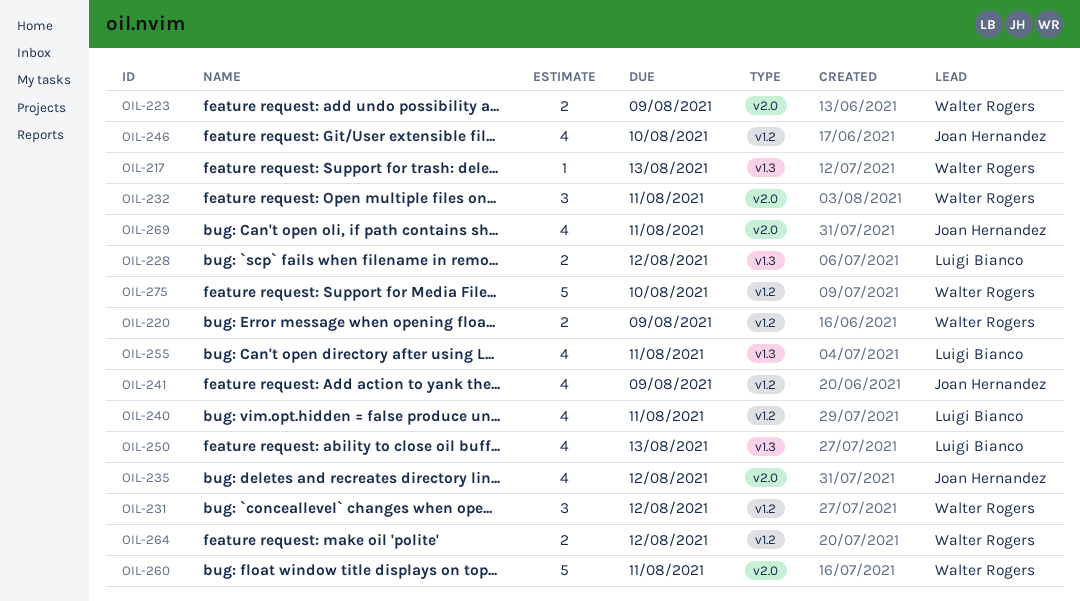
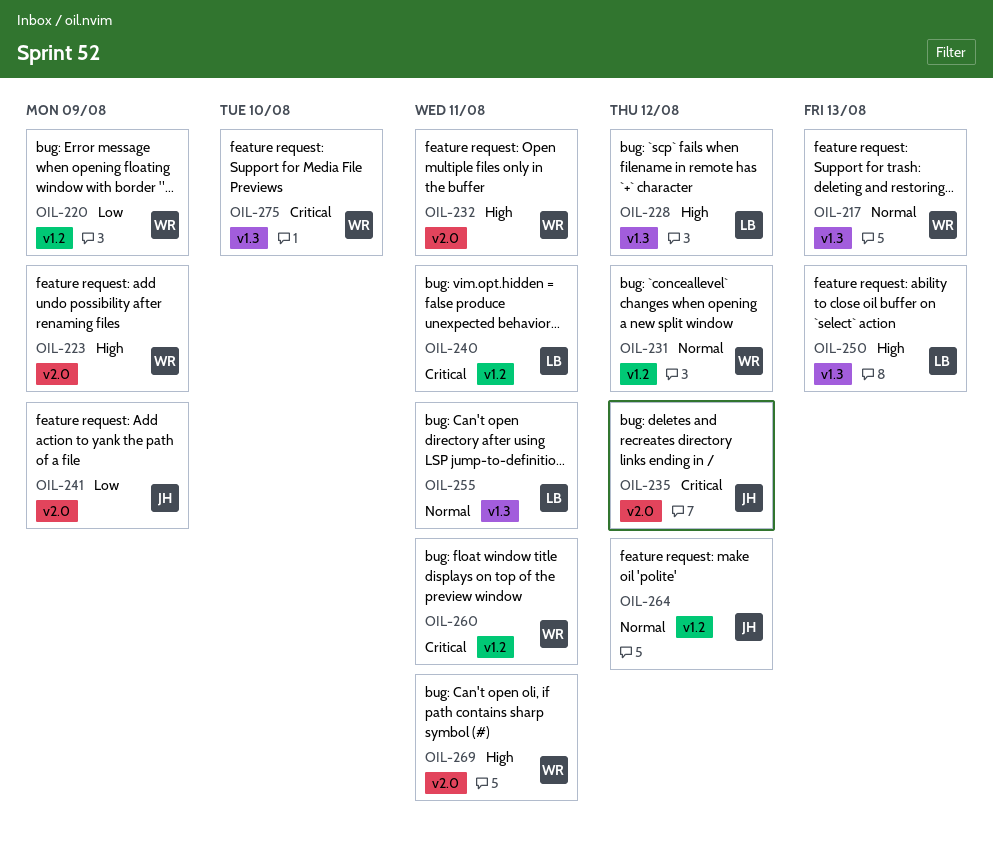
OIL-241, label: v1.2 -> v2.0
OIL-246: present -> none
OIL-260, label: v2.0 -> v1.2
OIL-264, owner: Walter Rogers -> Joan Hernandez
OIL-269, owner: Joan Hernandez -> Walter Rogers
OIL-275, label: v1.2 -> v1.3

